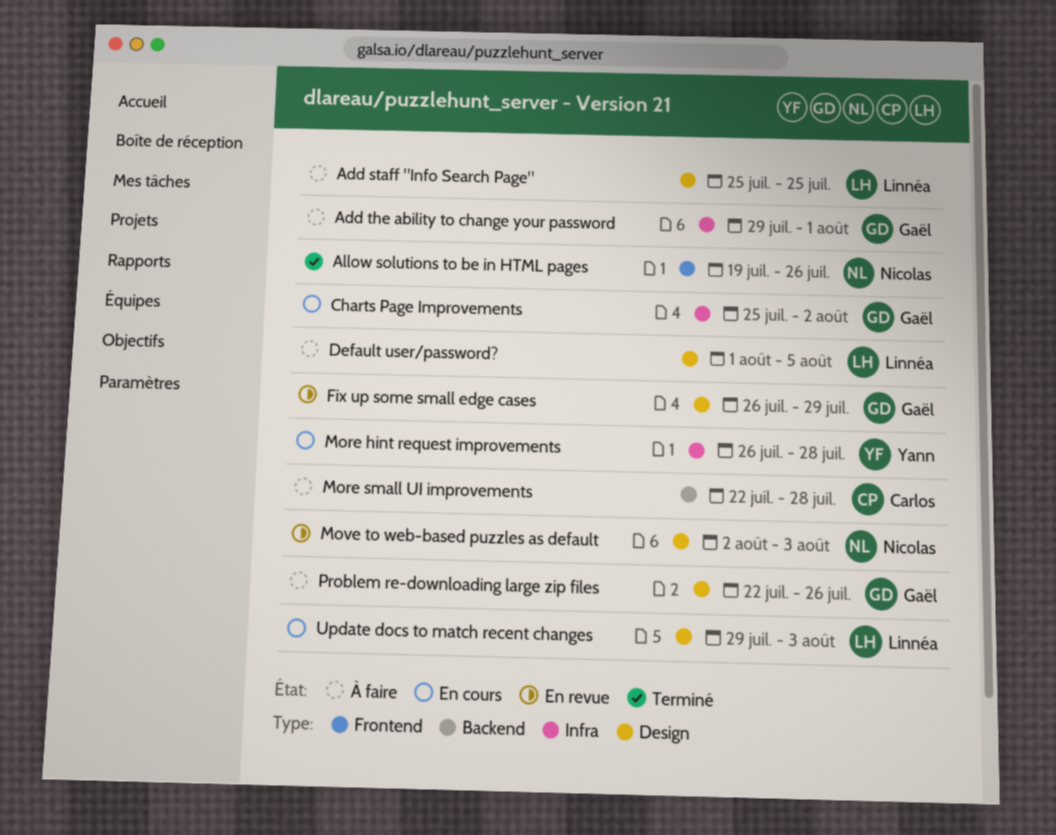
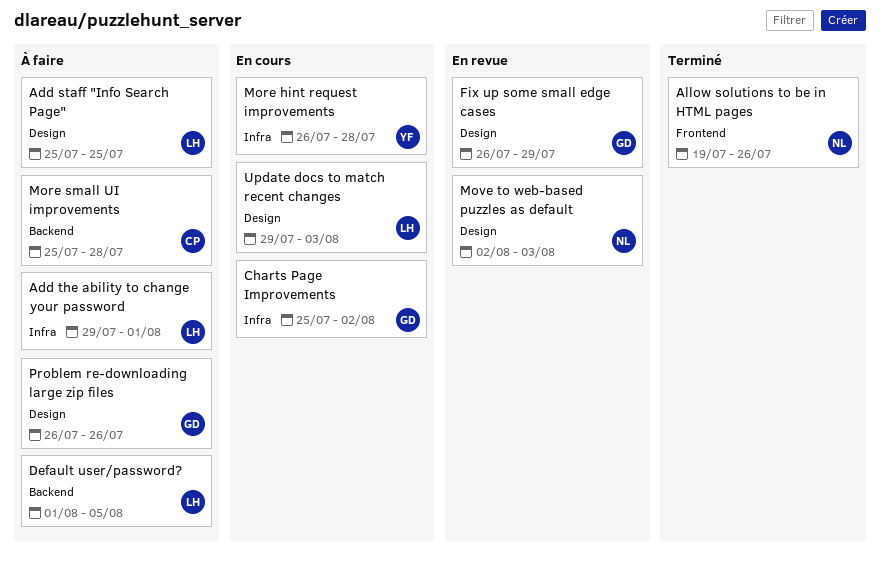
Add the ability to change your password, owner: Gaël -> Linnéa
Default user/password?, label: Design -> Backend
More small UI improvements, start: Jul 22 -> Jul 25
Problem re-downloading large zip files, start: Jul 22 -> Jul 26

